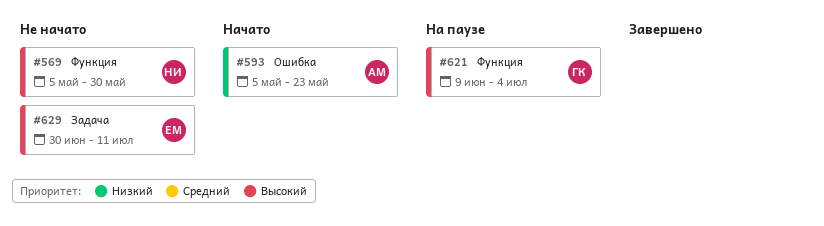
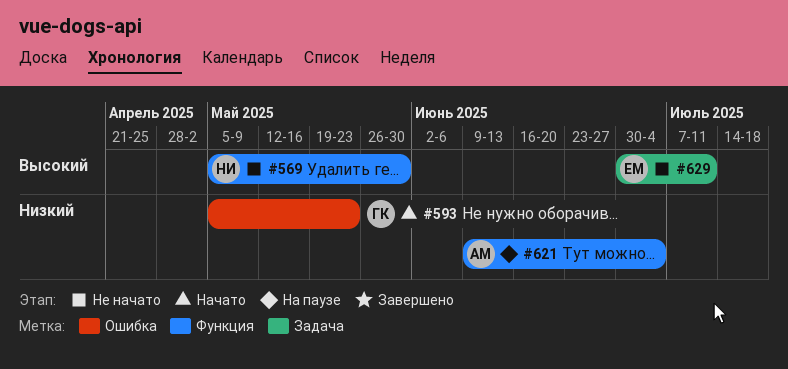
#593, owner: АМ -> ГК
#621, owner: ГК -> АМ
#621, priority: Высокий -> Низкий

